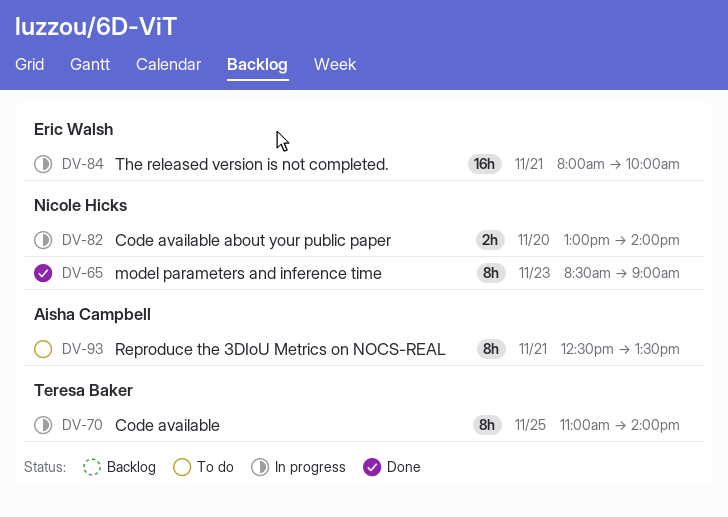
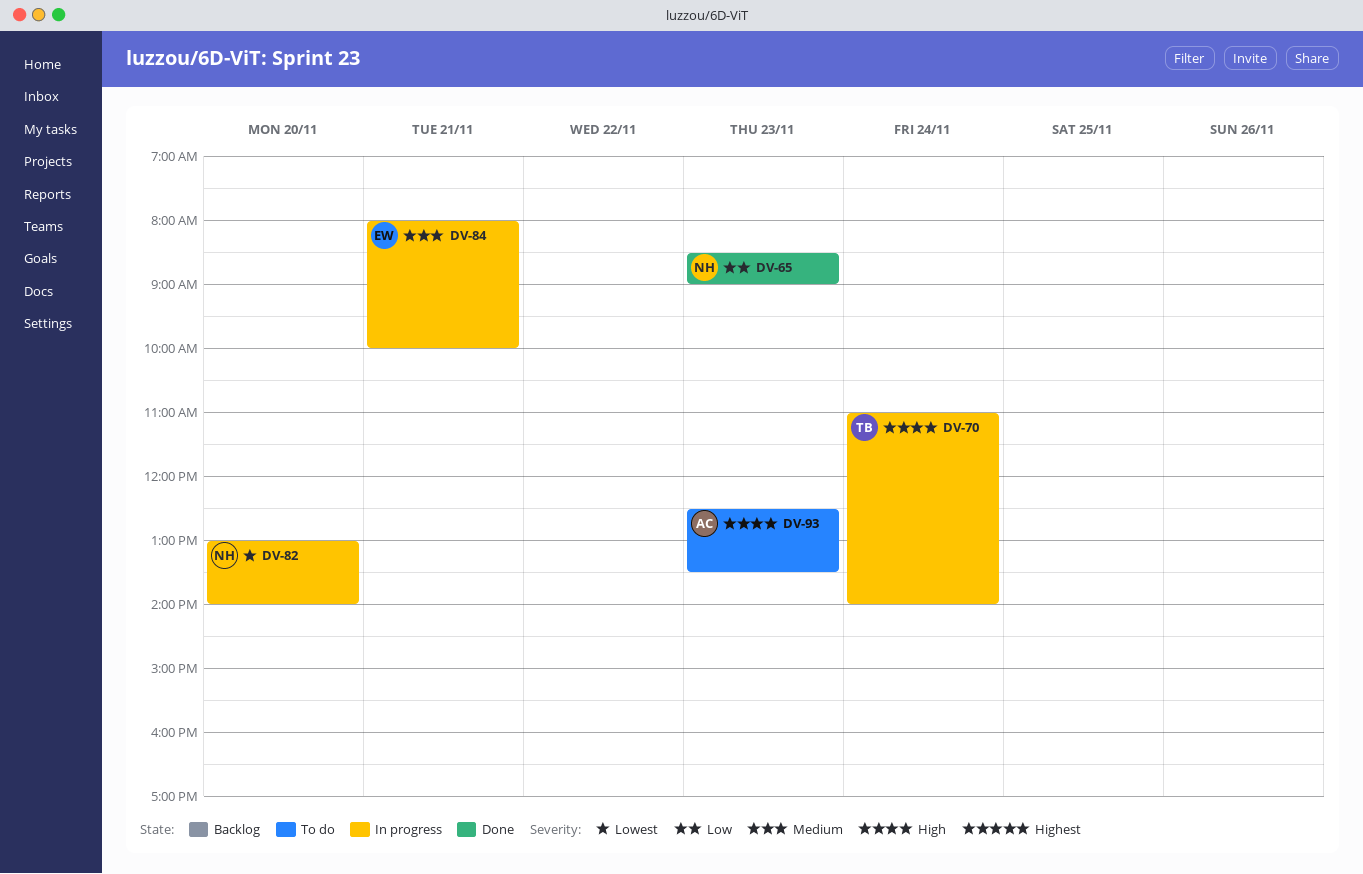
DV-70, day: Nov 25 -> Nov 24
DV-93, day: Nov 21 -> Nov 23

